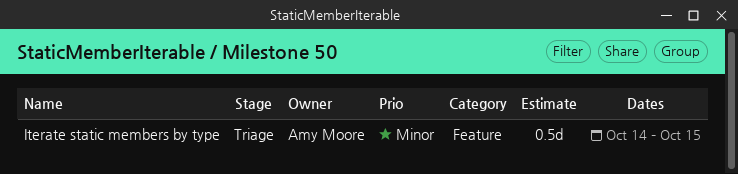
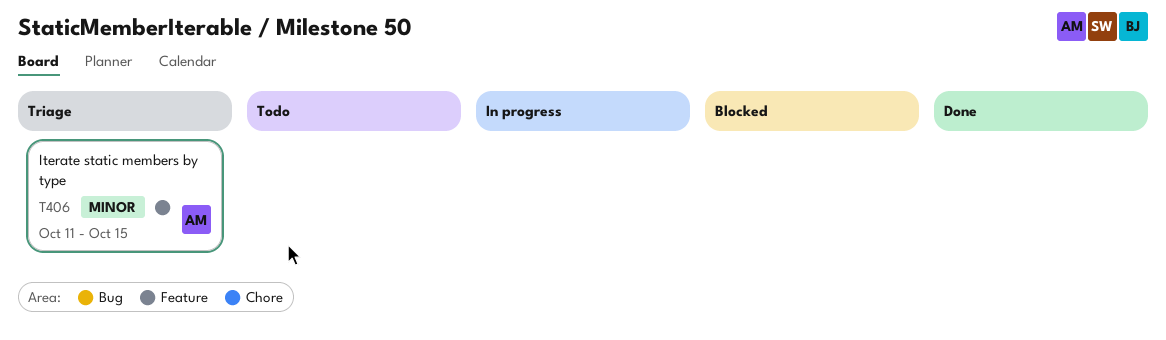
Iterate static members by type, start: Oct 14 -> Oct 11

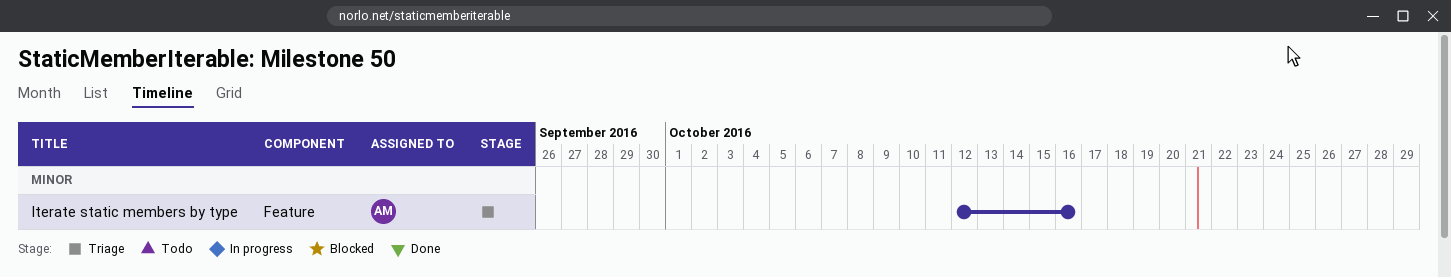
Iterate static members by type, start: Oct 11 -> Oct 12
Iterate static members by type, due: Oct 15 -> Oct 16

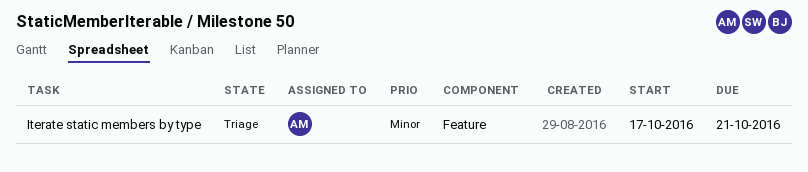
Iterate static members by type, start: Oct 12 -> Oct 17
Iterate static members by type, due: Oct 16 -> Oct 21

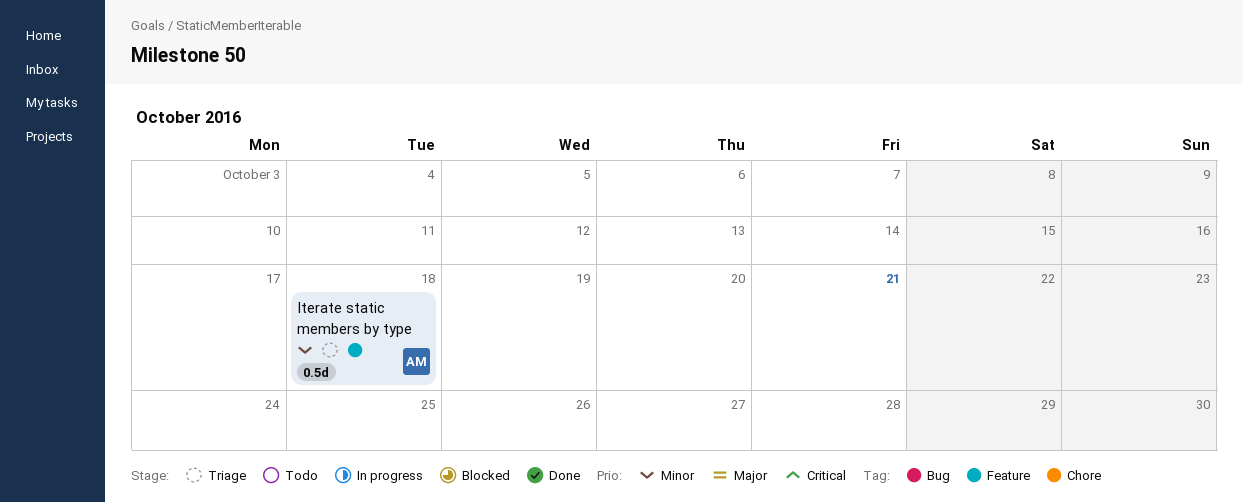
Iterate static members by type, due: Oct 21 -> Oct 18

